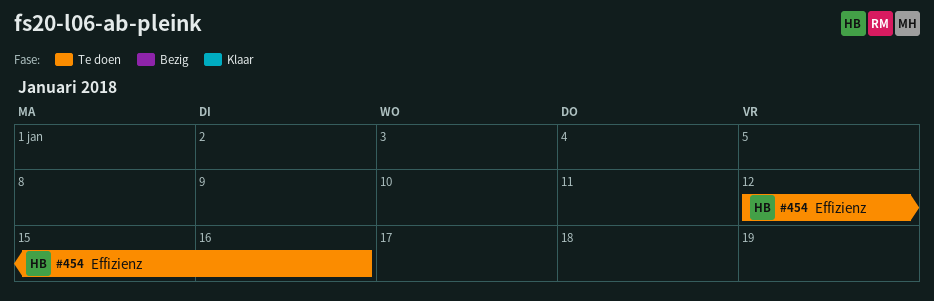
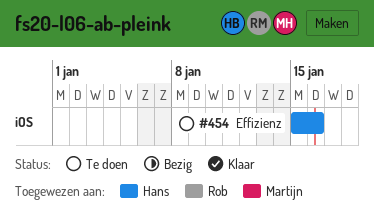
#454, start: Jan 12 -> Jan 15

